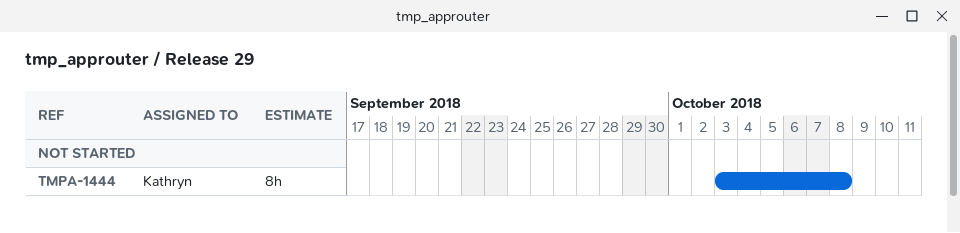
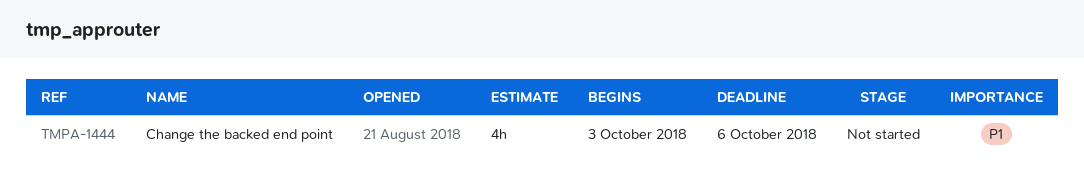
TMPA-1444, estimate: 8h -> 4h
TMPA-1444, due: Oct 8 -> Oct 6

